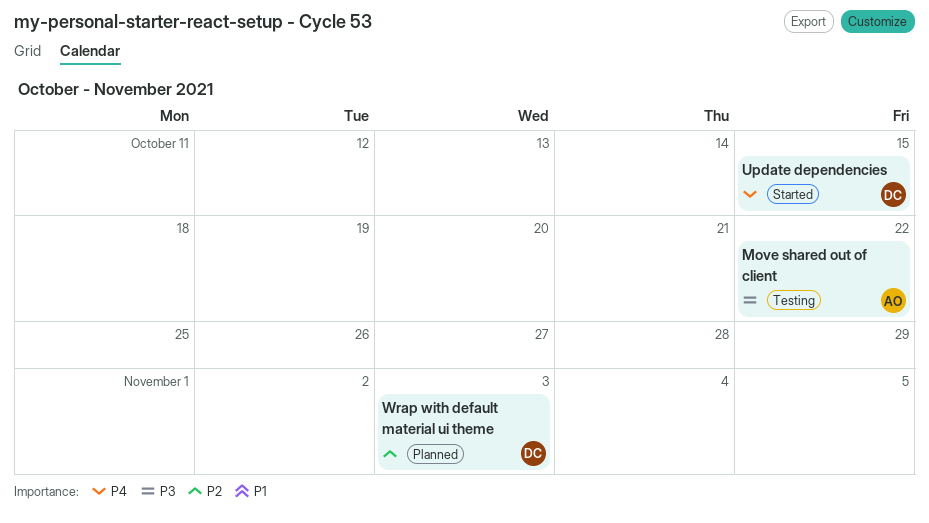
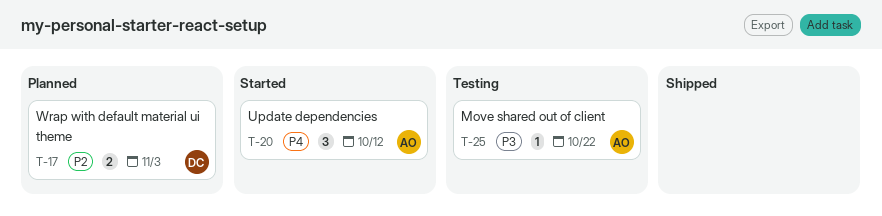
Update dependencies, owner: DC -> AO
Update dependencies, due: Oct 15 -> Oct 12

